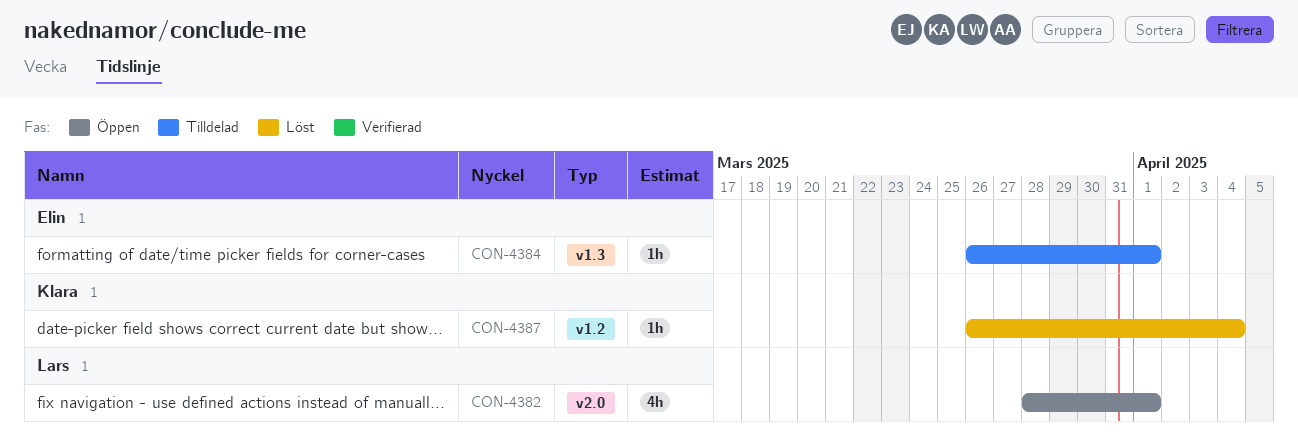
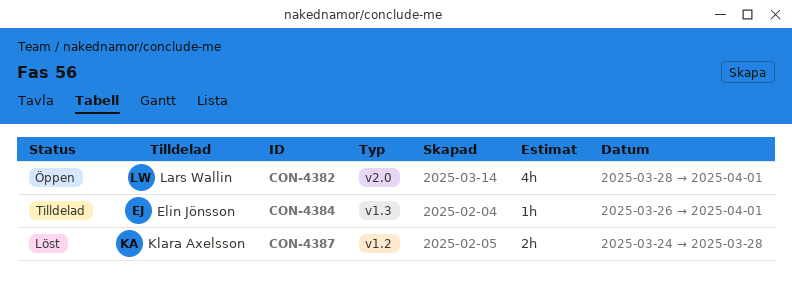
CON-4387, estimate: 1h -> 2h
CON-4387, start: Mar 26 -> Mar 24
CON-4387, due: Apr 4 -> Mar 28

